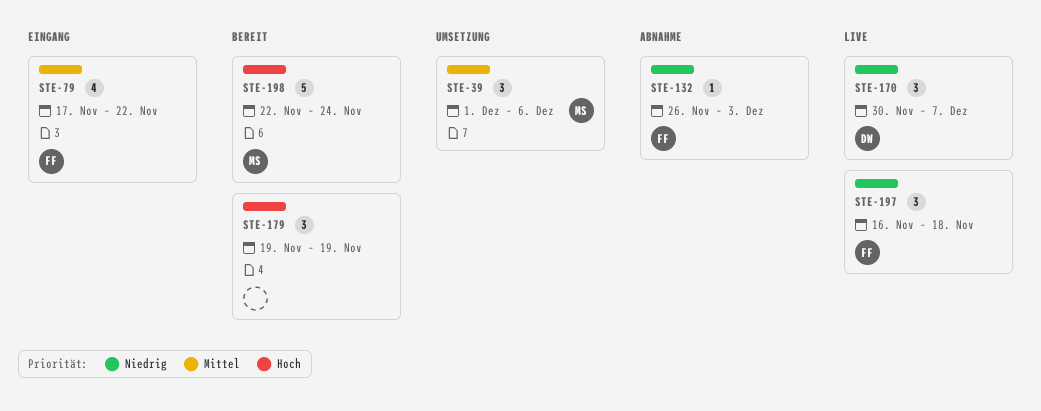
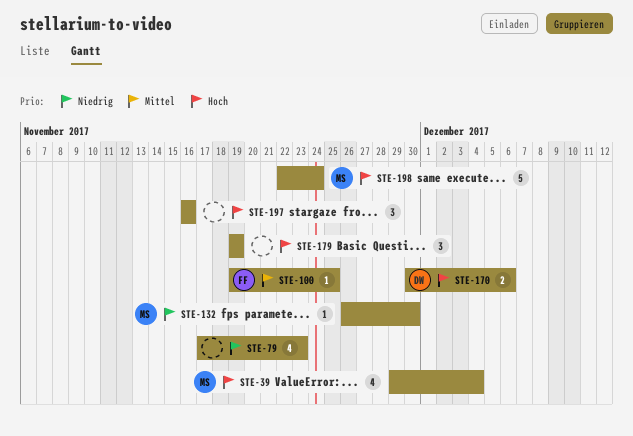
STE-39, priority: Mittel -> Hoch
STE-39, estimate: 3 -> 4
STE-39, start: Dec 1 -> Nov 29
STE-39, due: Dec 6 -> Dec 4
STE-79, owner: FF -> none
STE-79, priority: Mittel -> Niedrig
STE-79, due: Nov 22 -> Nov 23
STE-100: none -> present
STE-132, owner: FF -> MS
STE-132, due: Dec 3 -> Nov 30
STE-170, priority: Niedrig -> Hoch
STE-170, estimate: 3 -> 2
STE-170, due: Dec 7 -> Dec 6
STE-197, owner: FF -> none
STE-197, priority: Niedrig -> Hoch
STE-197, due: Nov 18 -> Nov 16

